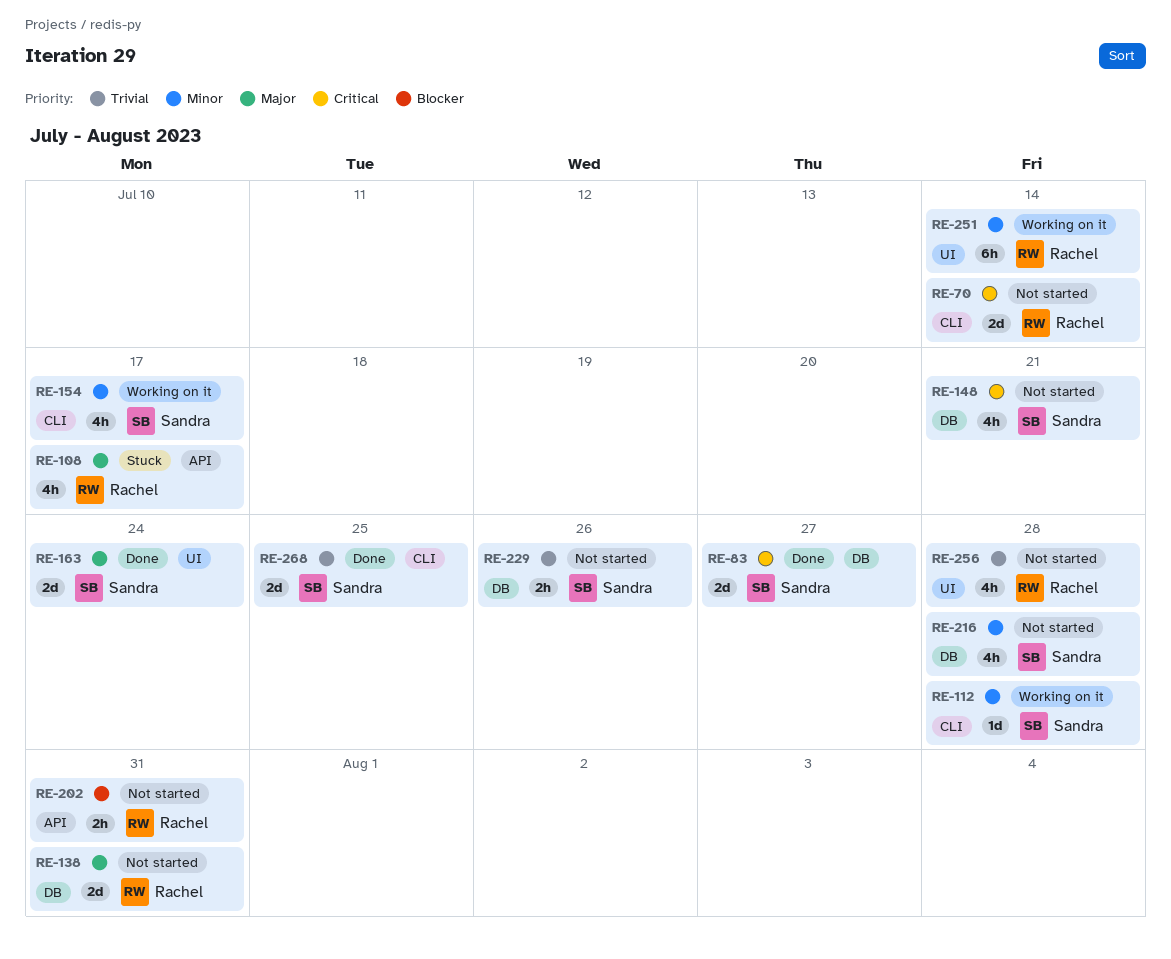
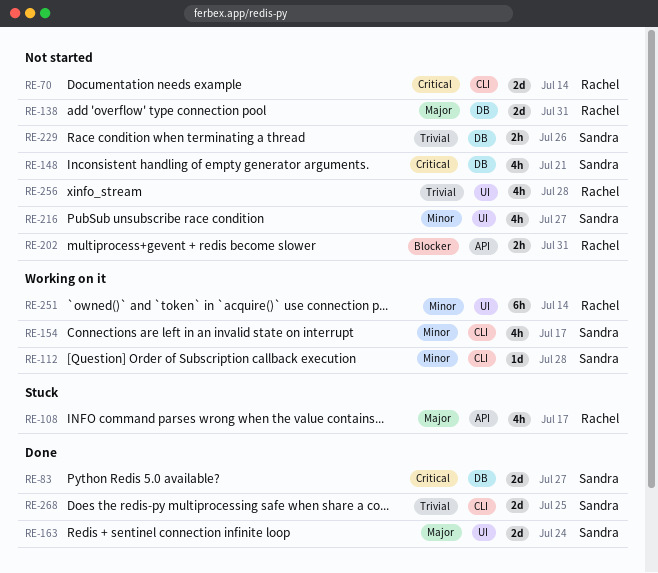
RE-216, label: DB -> UI
RE-216, due: Jul 28 -> Jul 27

